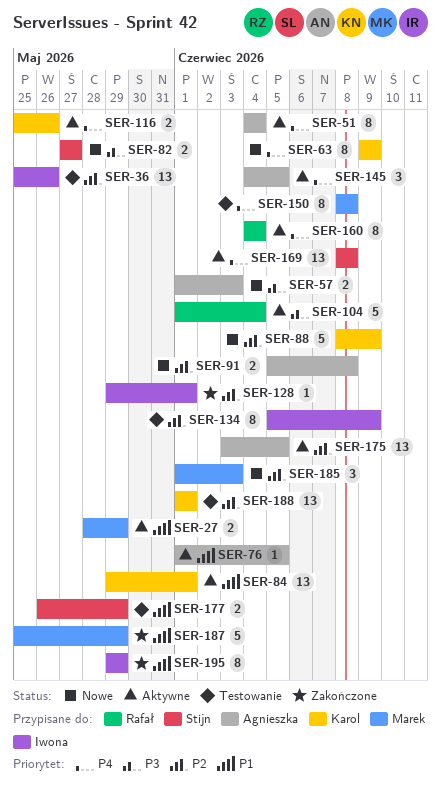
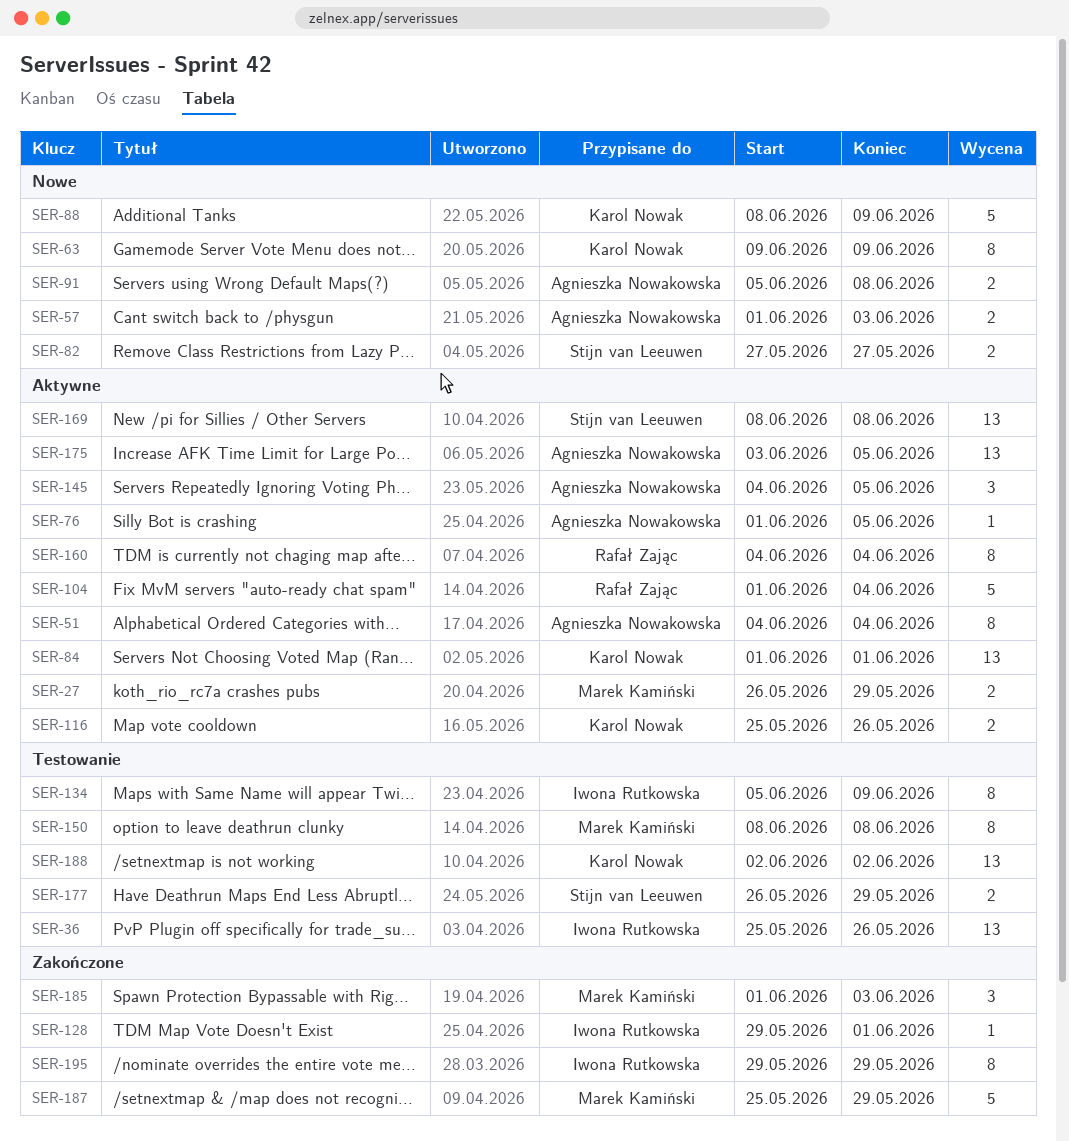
SER-27, start: May 28 -> May 26
SER-84, start: May 29 -> Jun 1
SER-185, status: Nowe -> Zakończone
SER-188, start: Jun 1 -> Jun 2
SER-188, due: Jun 1 -> Jun 2

